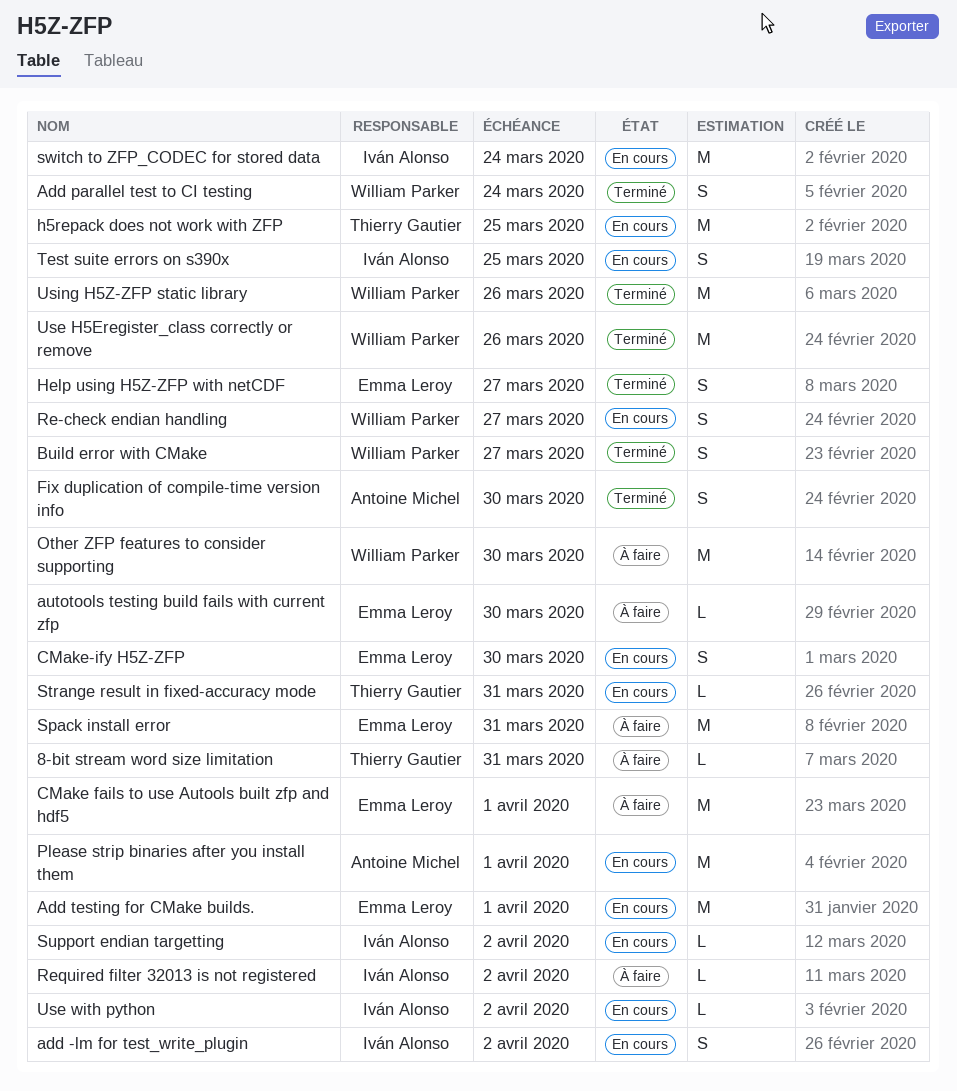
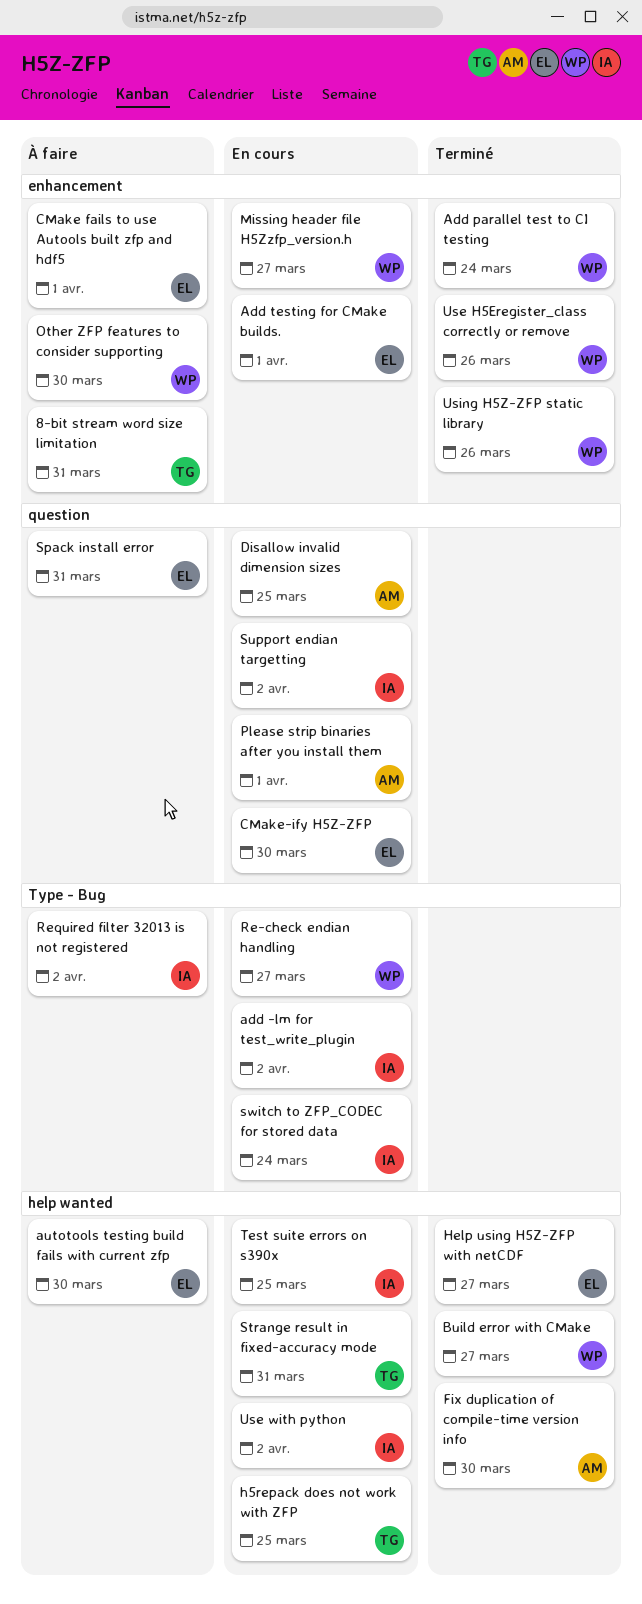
Disallow invalid dimension sizes: none -> present
Missing header file H5Zzfp_version.h: none -> present

